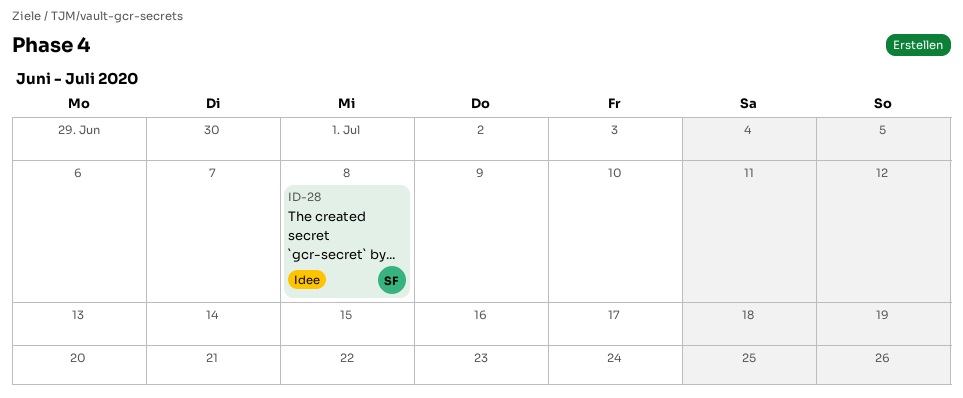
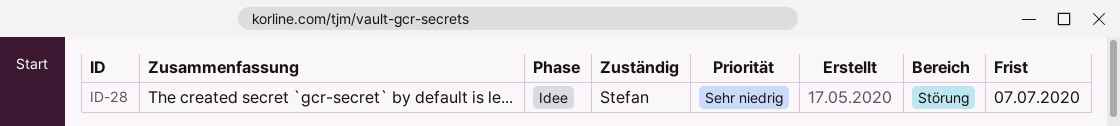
ID-28, due: Jul 8 -> Jul 7

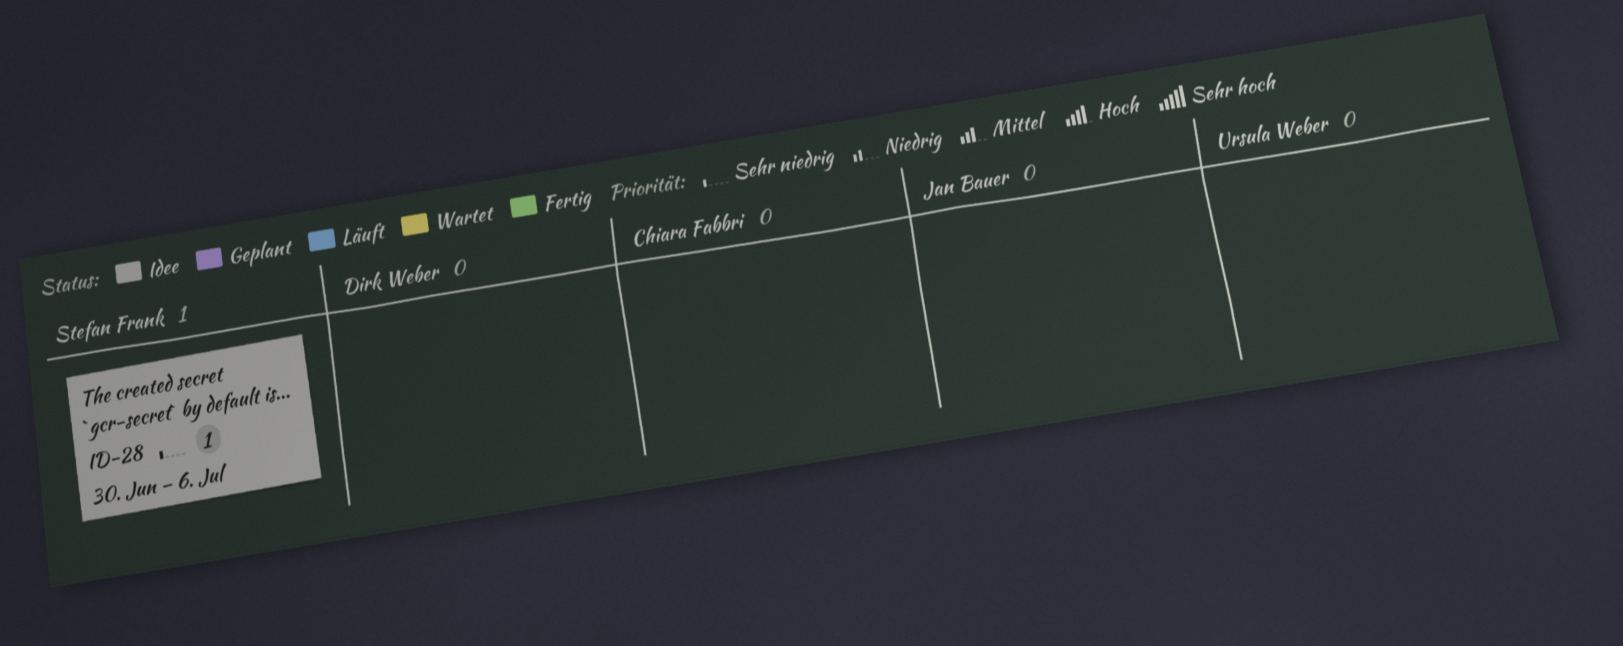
ID-28, due: Jul 7 -> Jul 6

